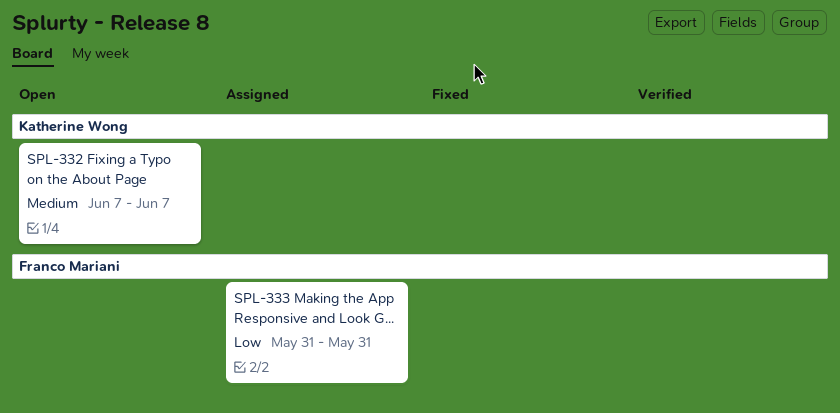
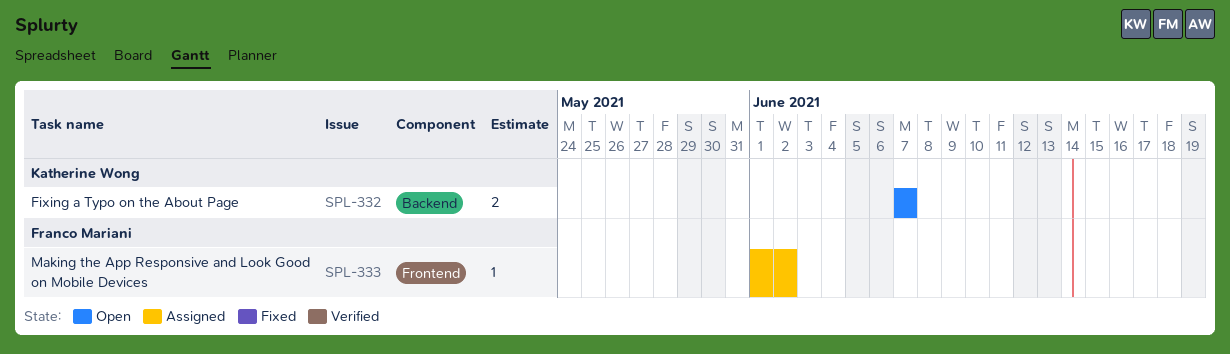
SPL-333, start: May 31 -> Jun 1
SPL-333, due: May 31 -> Jun 2

